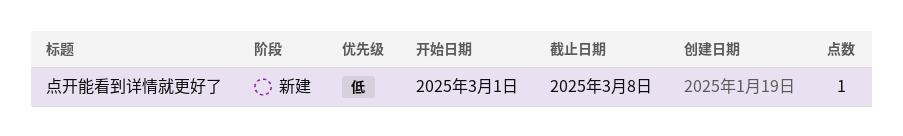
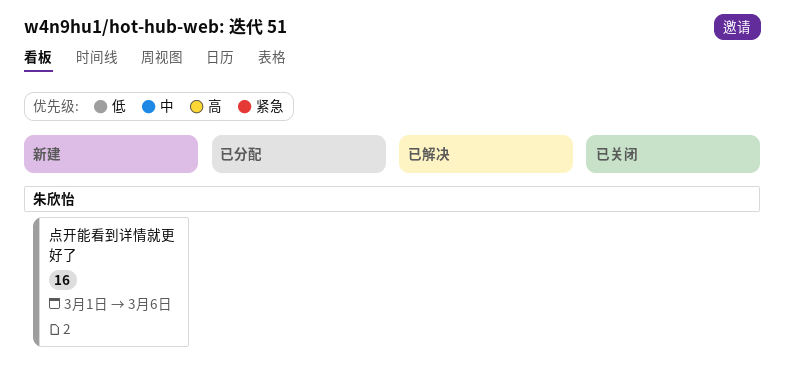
点开能看到详情就更好了, estimate: 1 -> 16
点开能看到详情就更好了, due: Mar 8 -> Mar 6

